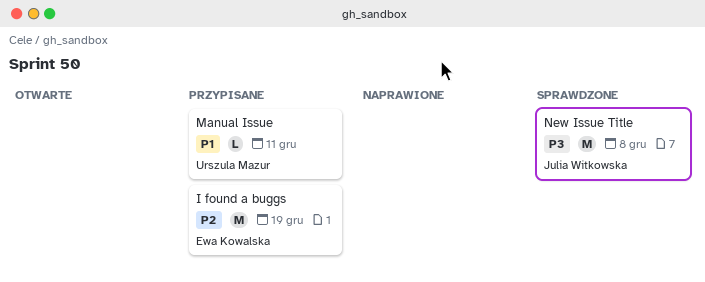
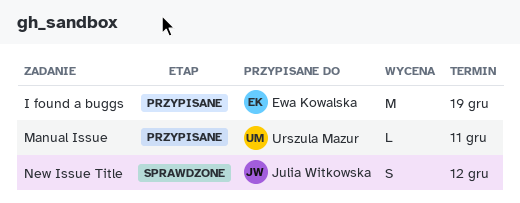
New Issue Title, estimate: M -> S
New Issue Title, due: Dec 8 -> Dec 12

